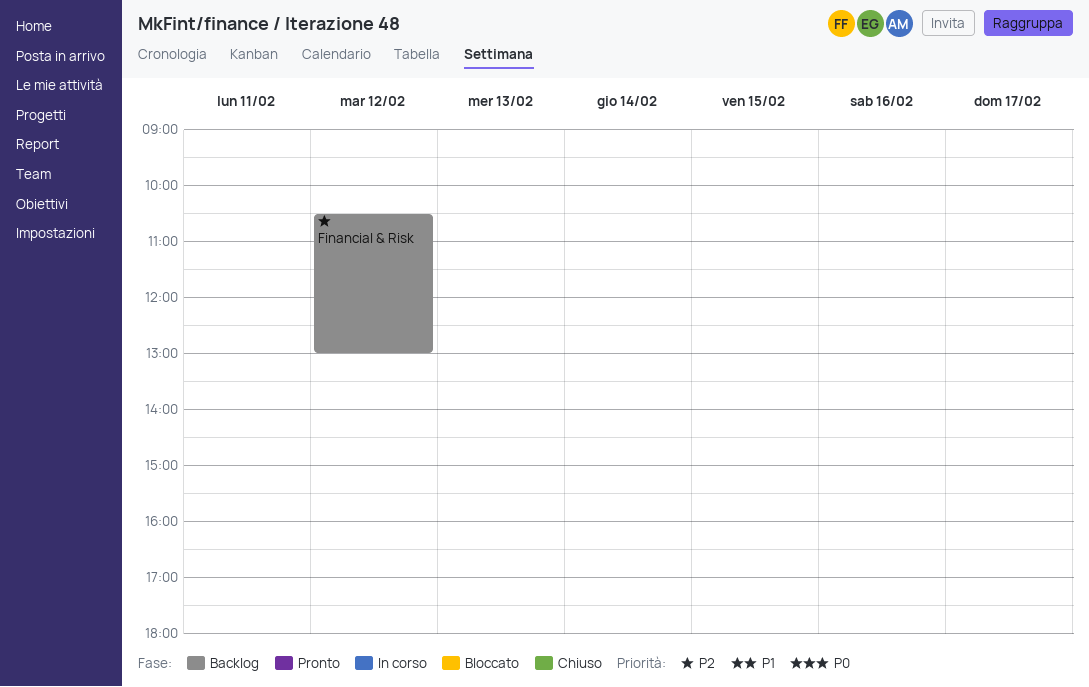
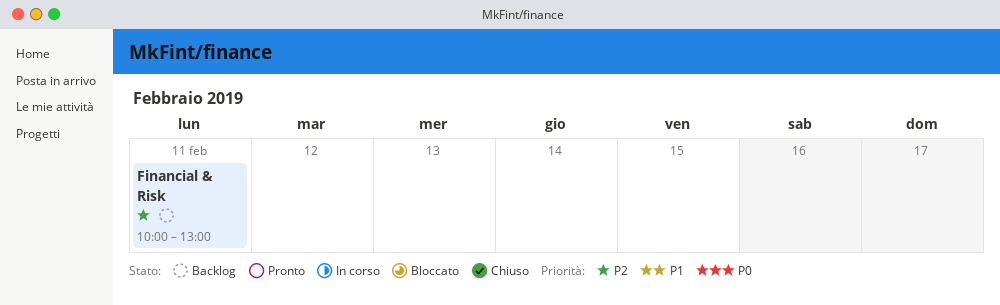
Financial & Risk, day: Feb 12 -> Feb 11
Financial & Risk, begins: 10:30 -> 10:00

